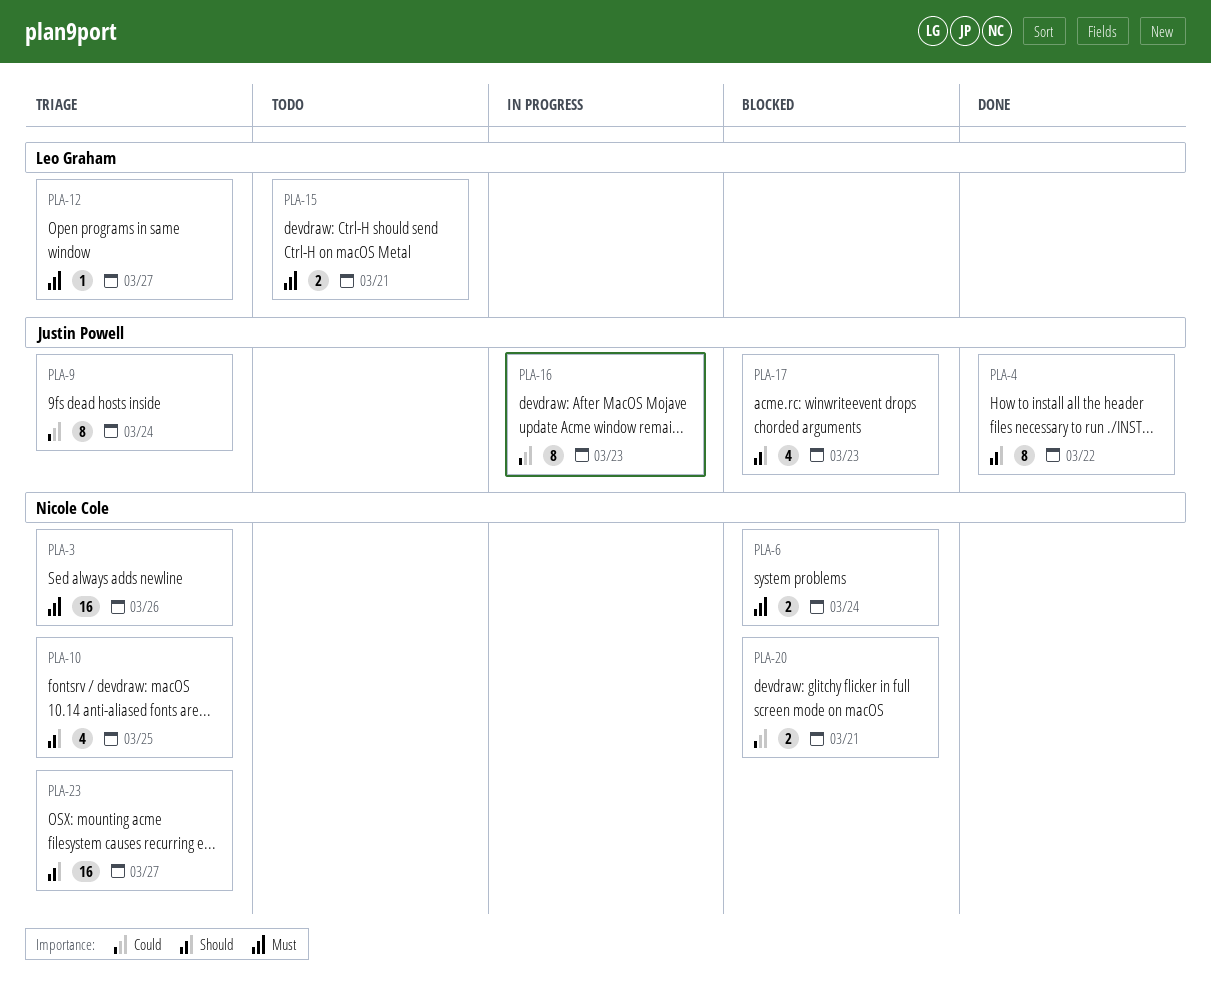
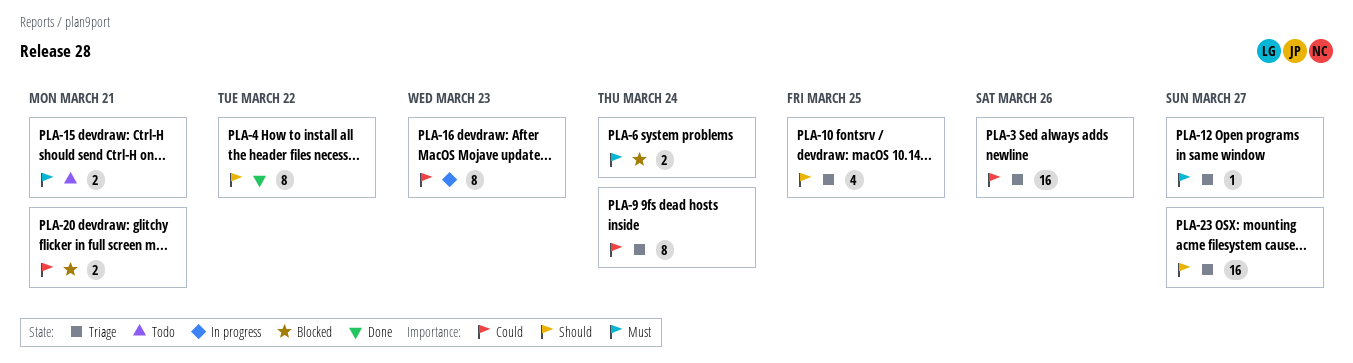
PLA-3, priority: Must -> Could
PLA-17: present -> none

